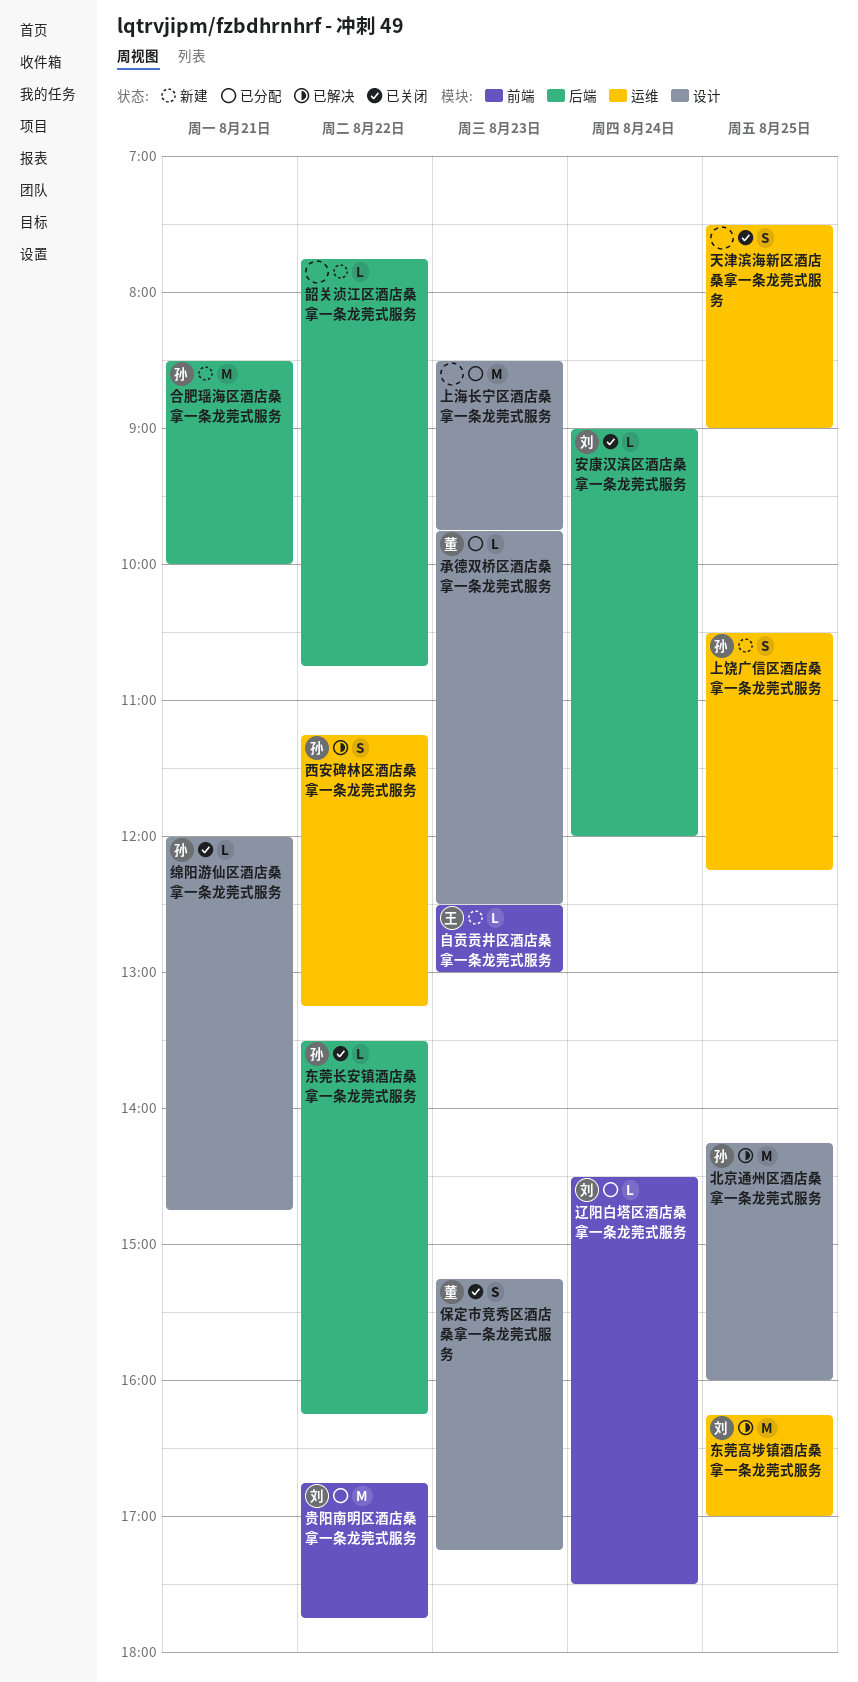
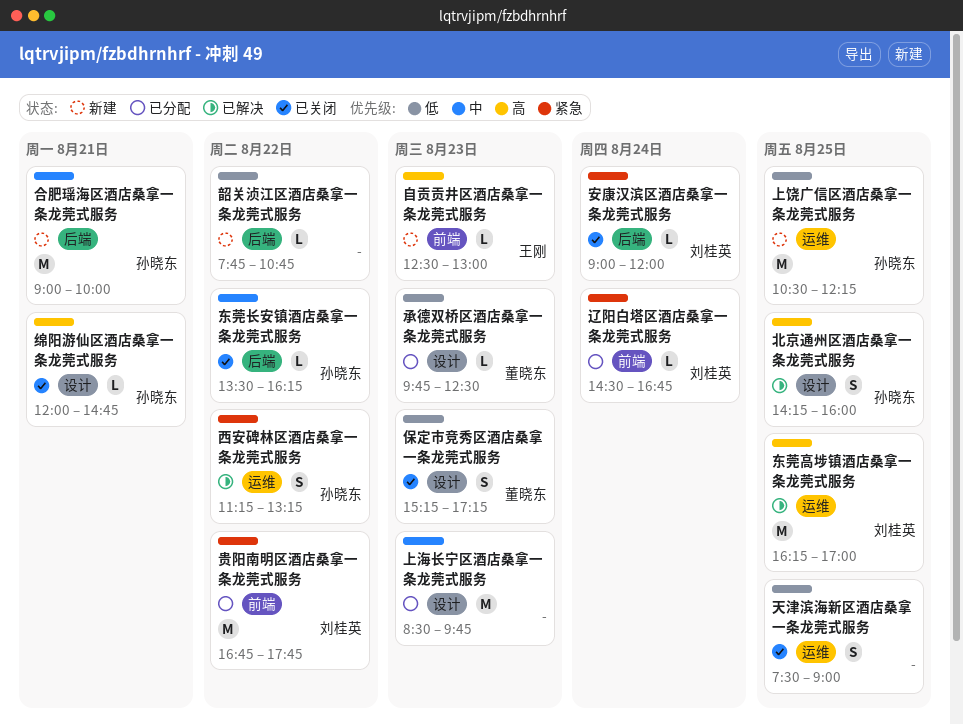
上饶广信区酒店桑拿一条龙莞式服务, estimate: S -> M
北京通州区酒店桑拿一条龙莞式服务, estimate: M -> S
合肥瑶海区酒店桑拿一条龙莞式服务, begins: 08:30 -> 09:00
辽阳白塔区酒店桑拿一条龙莞式服务, ends: 17:30 -> 16:45

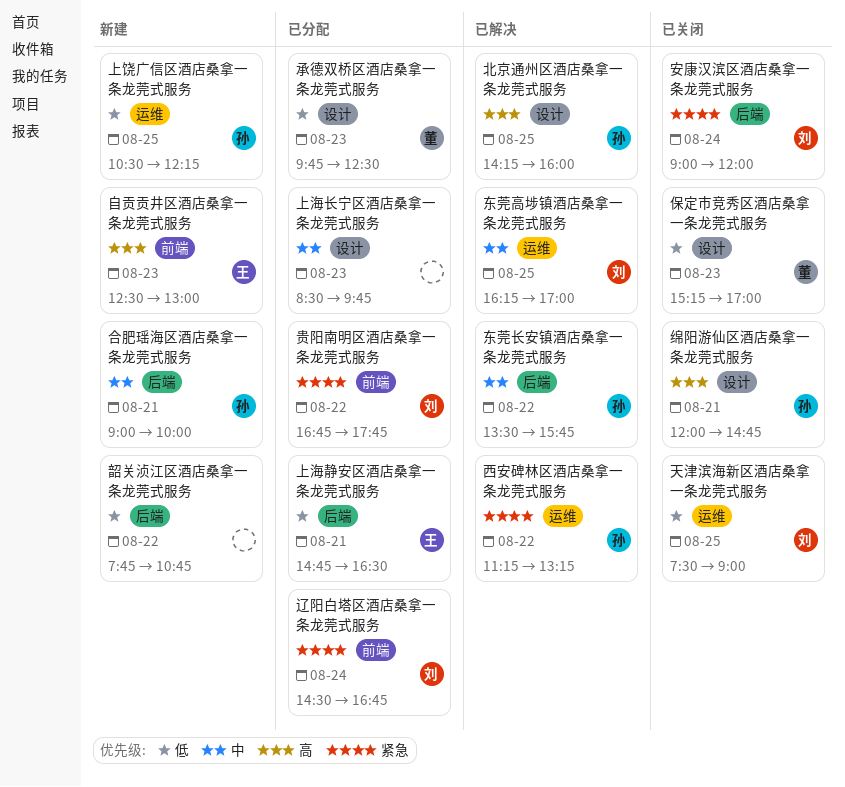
上海静安区酒店桑拿一条龙莞式服务: none -> present
东莞长安镇酒店桑拿一条龙莞式服务, status: 已关闭 -> 已解决
东莞长安镇酒店桑拿一条龙莞式服务, ends: 16:15 -> 15:45
东莞高埗镇酒店桑拿一条龙莞式服务, priority: 高 -> 中
保定市竞秀区酒店桑拿一条龙莞式服务, ends: 17:15 -> 17:00
天津滨海新区酒店桑拿一条龙莞式服务, owner: none -> 刘桂英

